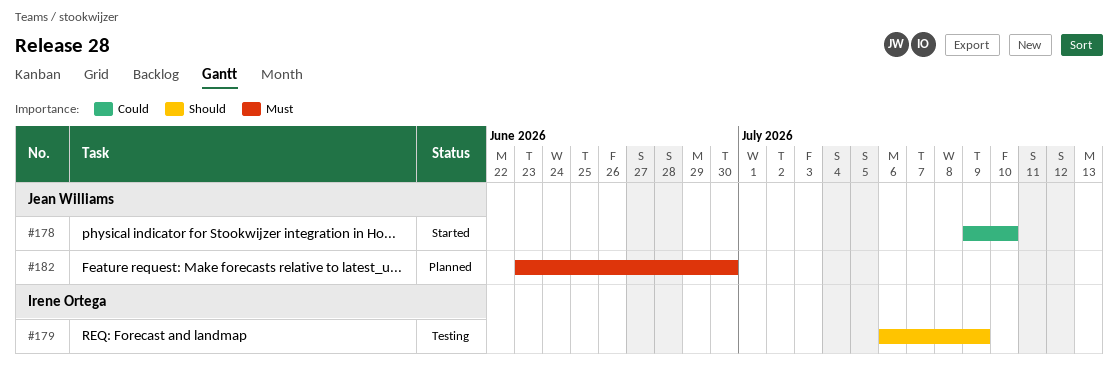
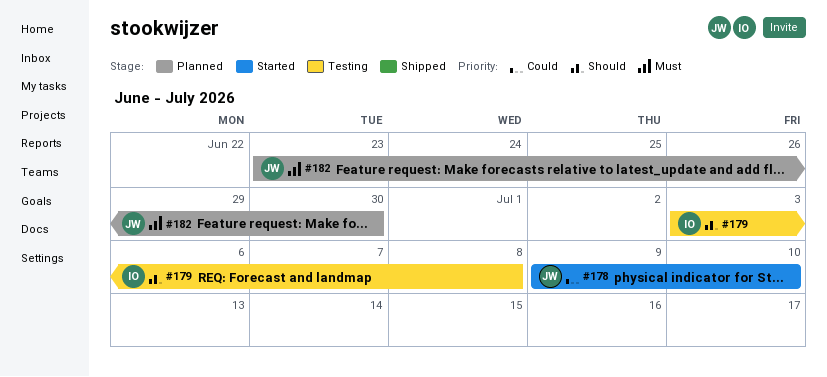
#179, start: Jul 6 -> Jul 3
#179, due: Jul 9 -> Jul 8

